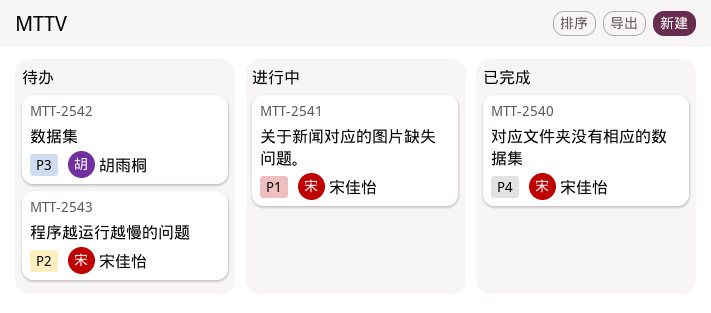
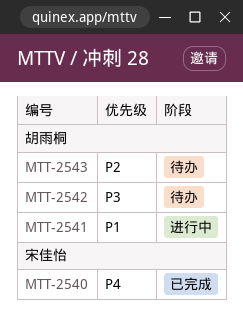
MTT-2541, owner: 宋佳怡 -> 胡雨桐
MTT-2543, owner: 宋佳怡 -> 胡雨桐

